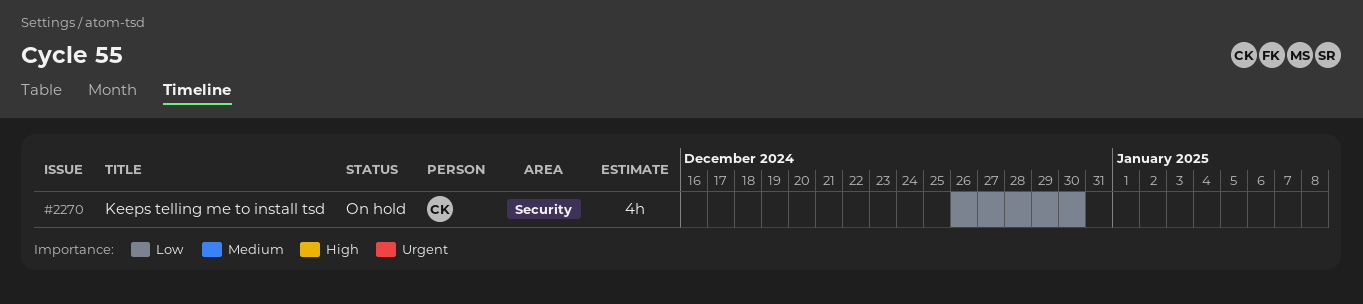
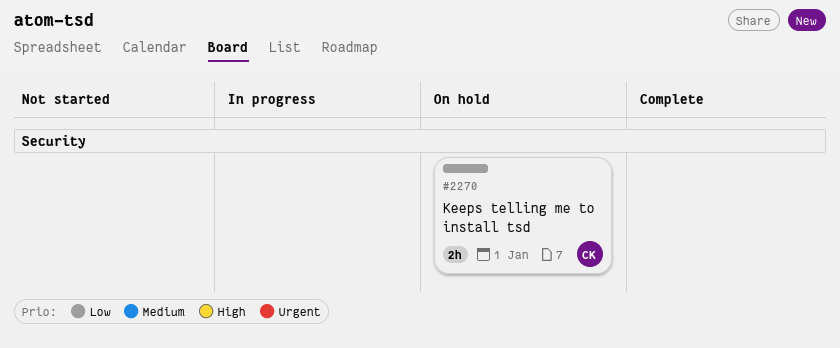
#2270, estimate: 4h -> 2h
#2270, due: Dec 30 -> Jan 1

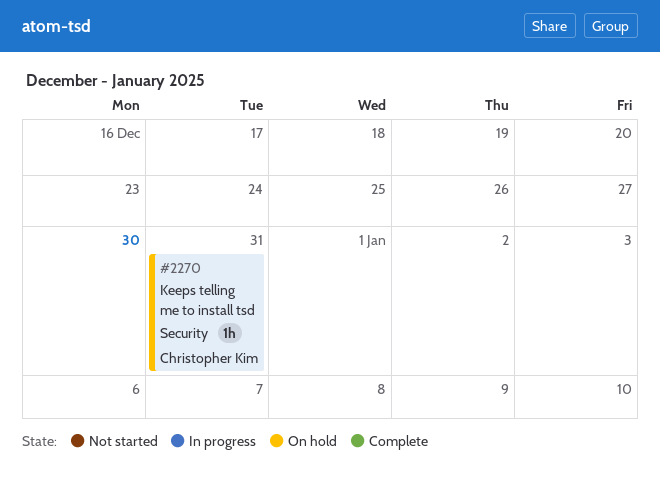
#2270, estimate: 2h -> 1h
#2270, due: Jan 1 -> Dec 31

